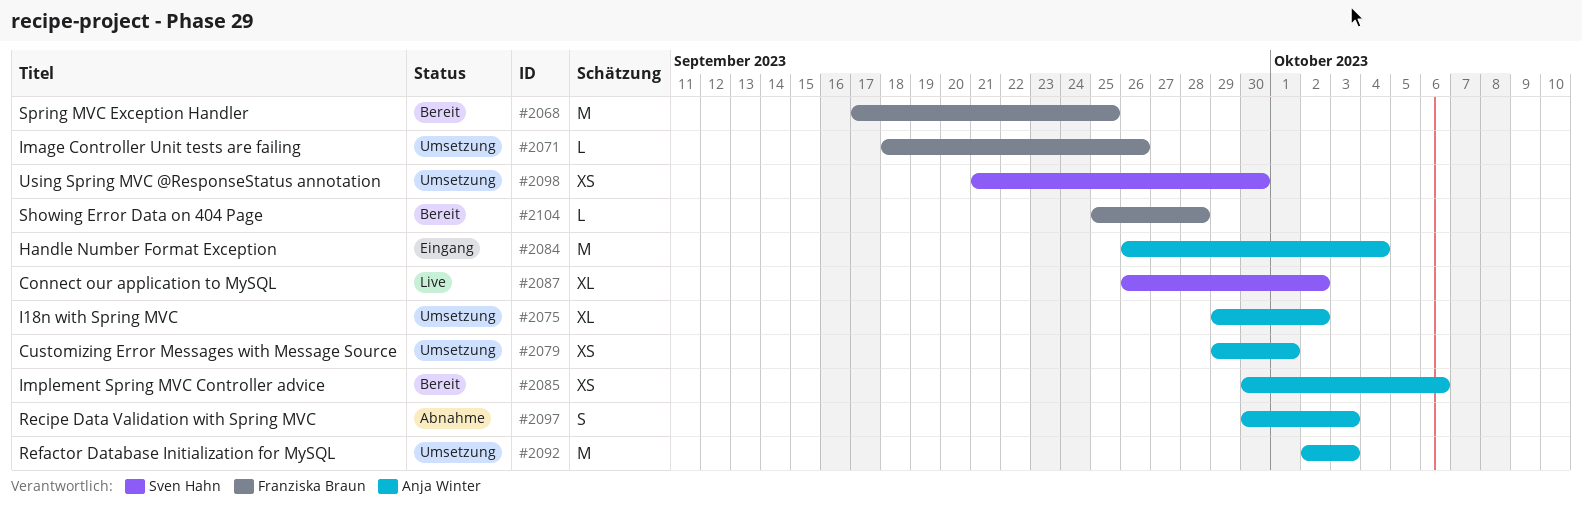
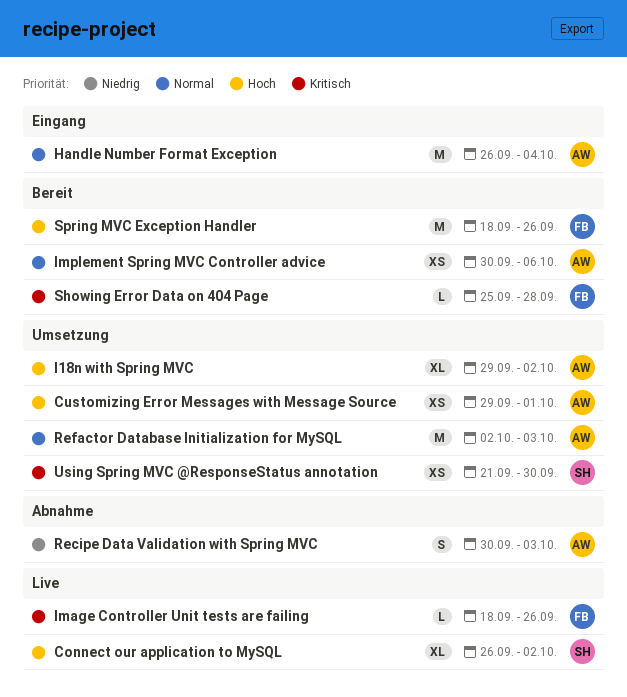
Image Controller Unit tests are failing, status: Umsetzung -> Live
Spring MVC Exception Handler, start: Sep 17 -> Sep 18
Spring MVC Exception Handler, due: Sep 25 -> Sep 26

